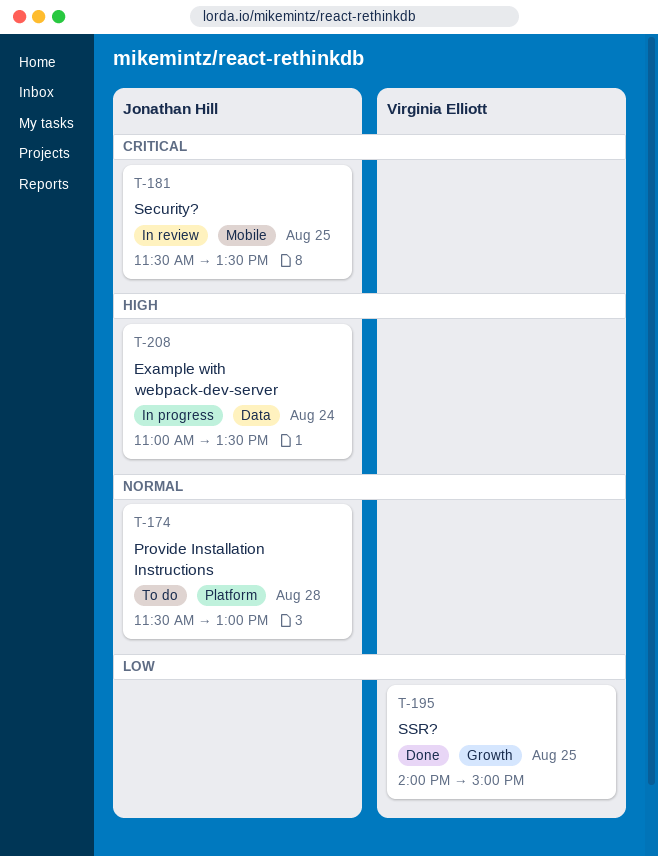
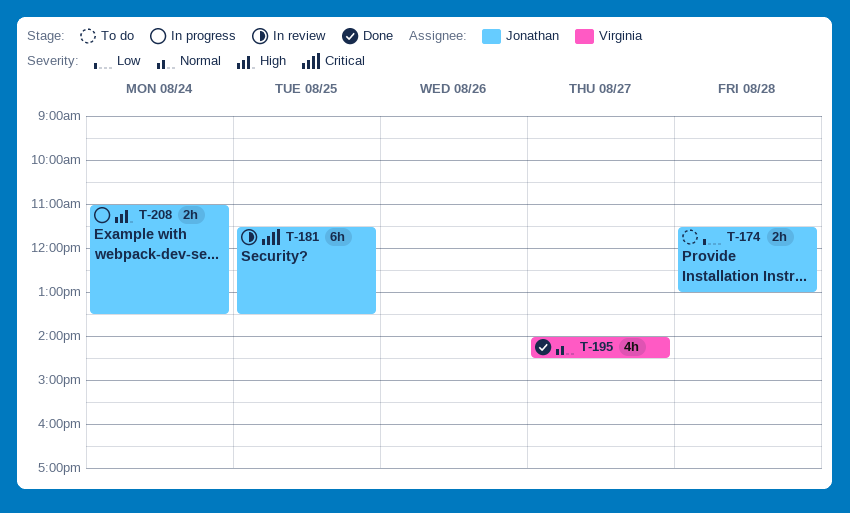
T-174, priority: Normal -> Low
T-195, priority: Low -> Normal
T-195, day: Aug 25 -> Aug 27
T-195, ends: 15:00 -> 14:30

